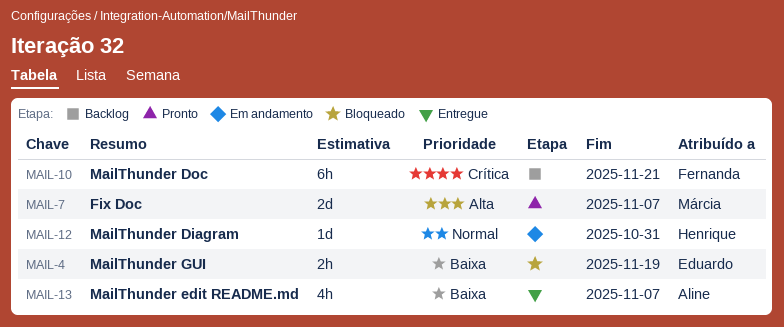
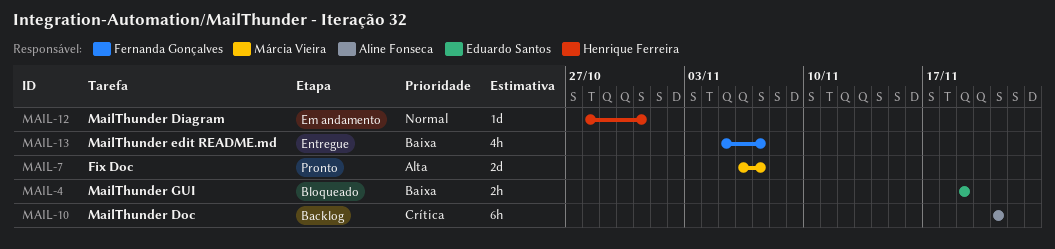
MAIL-10, owner: Fernanda Gonçalves -> Aline Fonseca
MAIL-13, owner: Aline Fonseca -> Fernanda Gonçalves

